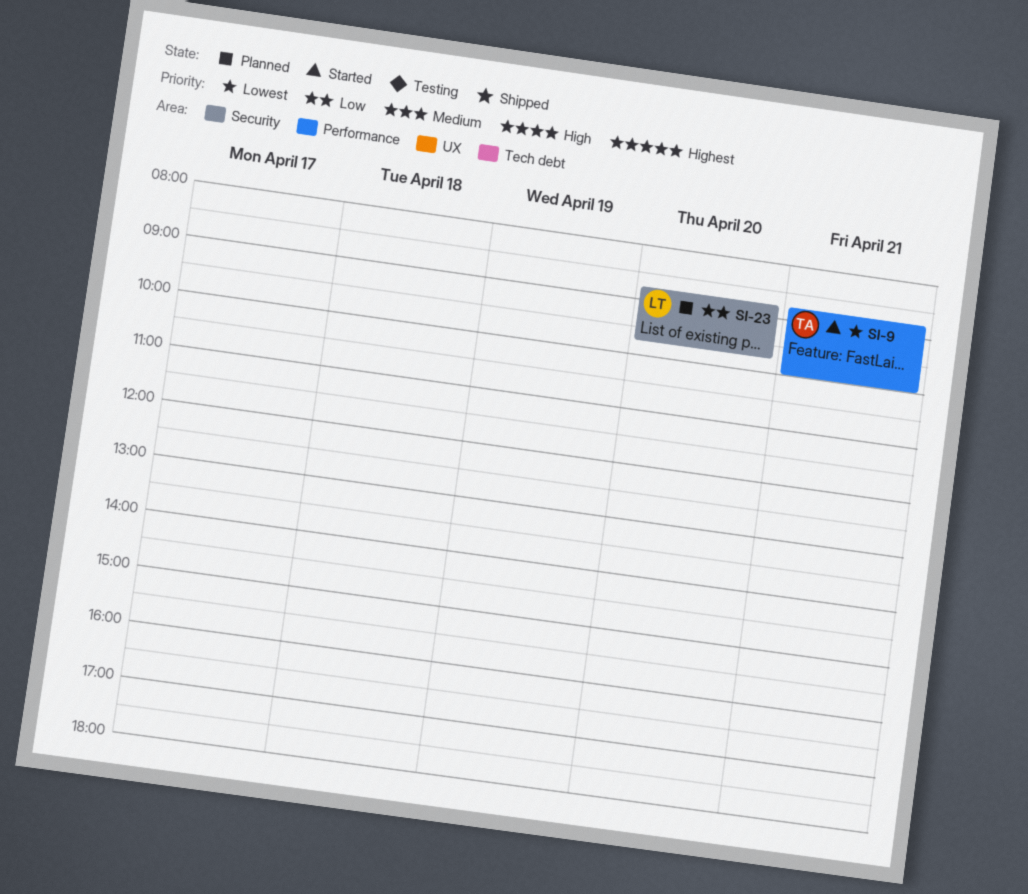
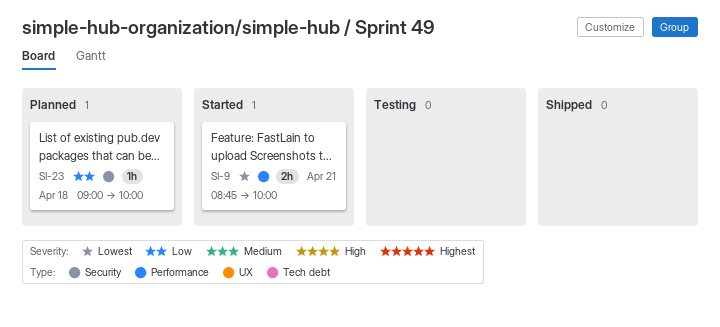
SI-23, day: Apr 20 -> Apr 18
SI-23, begins: 08:45 -> 09:00
SI-23, ends: 09:45 -> 10:00

